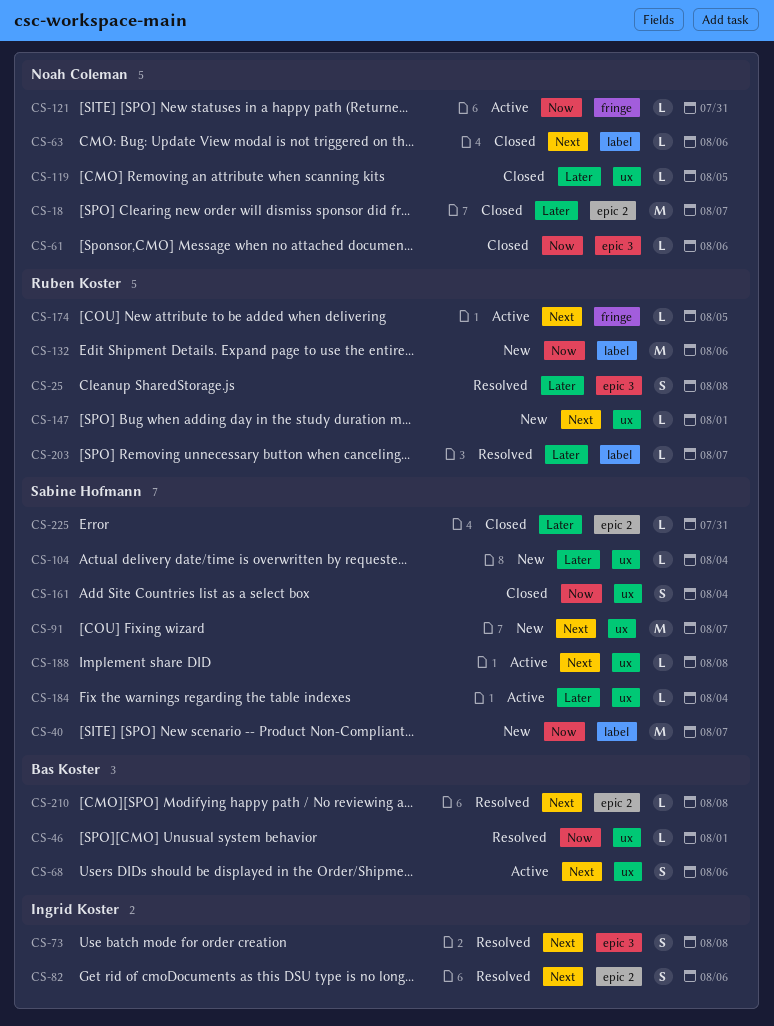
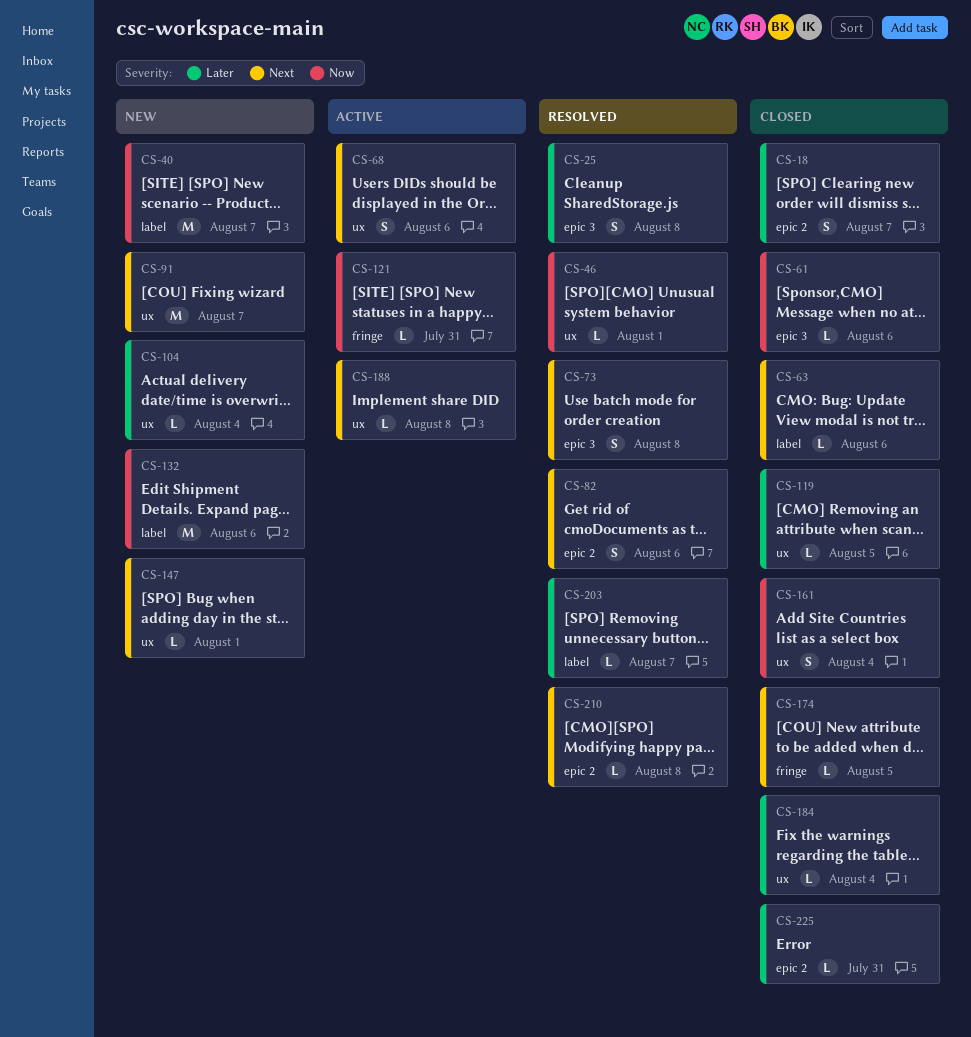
CS-18, estimate: M -> S
CS-174, status: Active -> Closed
CS-184, status: Active -> Closed

